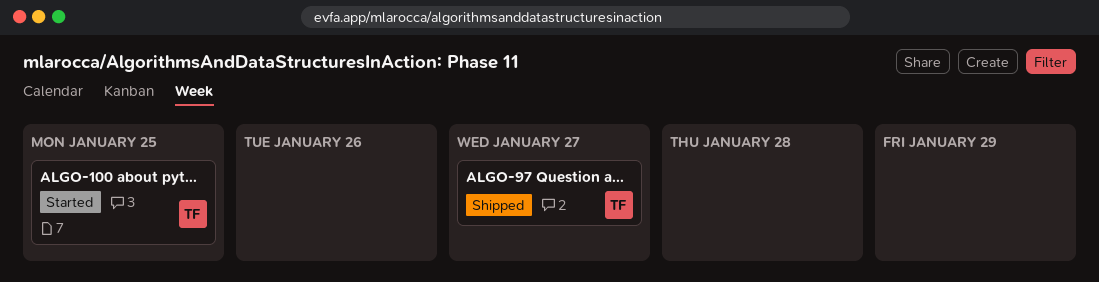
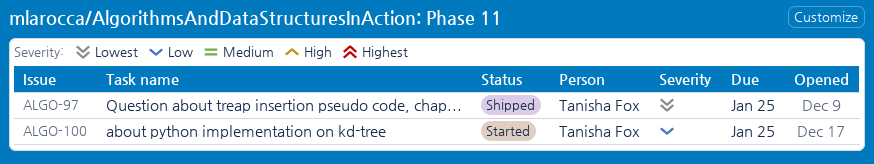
ALGO-97, due: Jan 27 -> Jan 25

